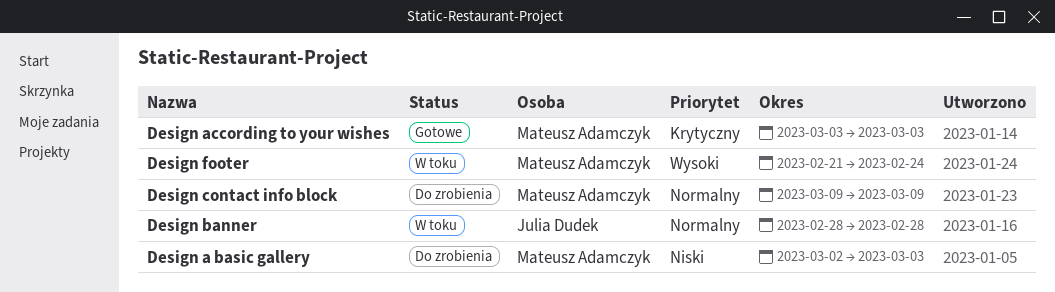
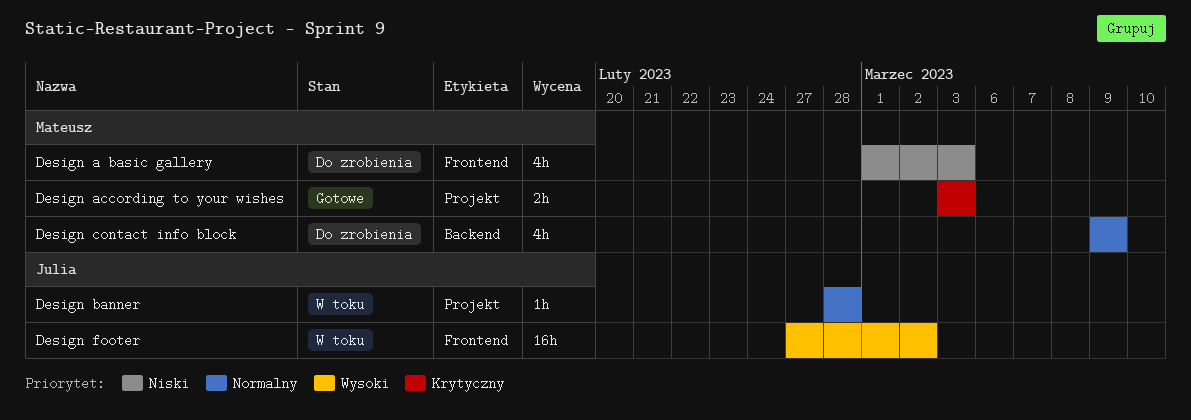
Design a basic gallery, start: Mar 2 -> Mar 1
Design footer, owner: Mateusz Adamczyk -> Julia Dudek
Design footer, start: Feb 21 -> Feb 27
Design footer, due: Feb 24 -> Mar 2

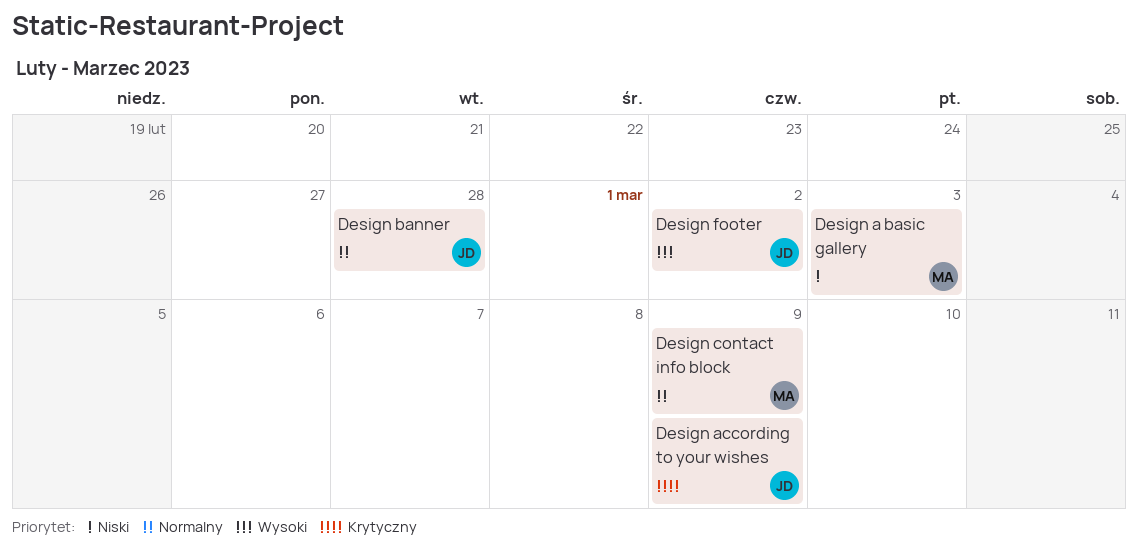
Design according to your wishes, owner: Mateusz -> Julia
Design according to your wishes, due: Mar 3 -> Mar 9

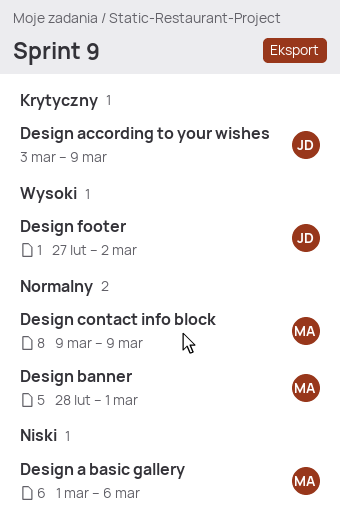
Design a basic gallery, due: Mar 3 -> Mar 6
Design banner, owner: JD -> MA
Design banner, due: Feb 28 -> Mar 1

